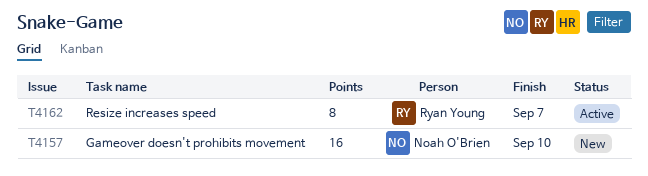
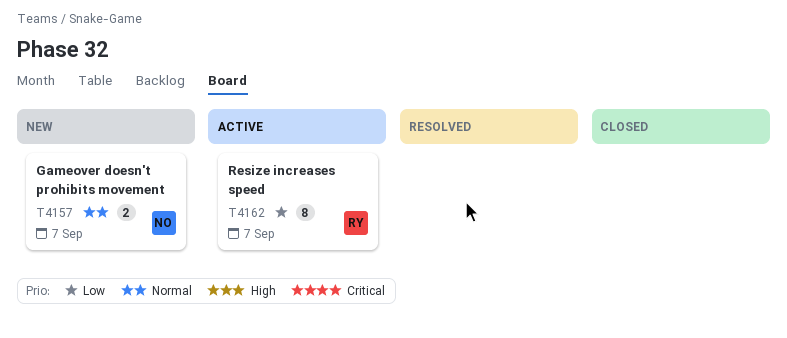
T4157, estimate: 16 -> 2
T4157, due: Sep 10 -> Sep 7

